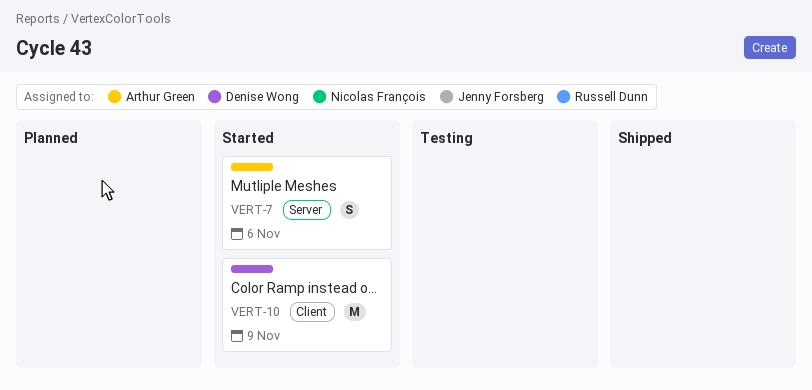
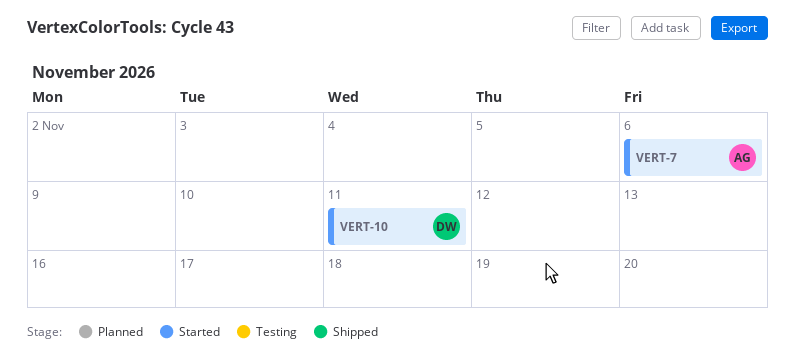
VERT-10, due: Nov 9 -> Nov 11

